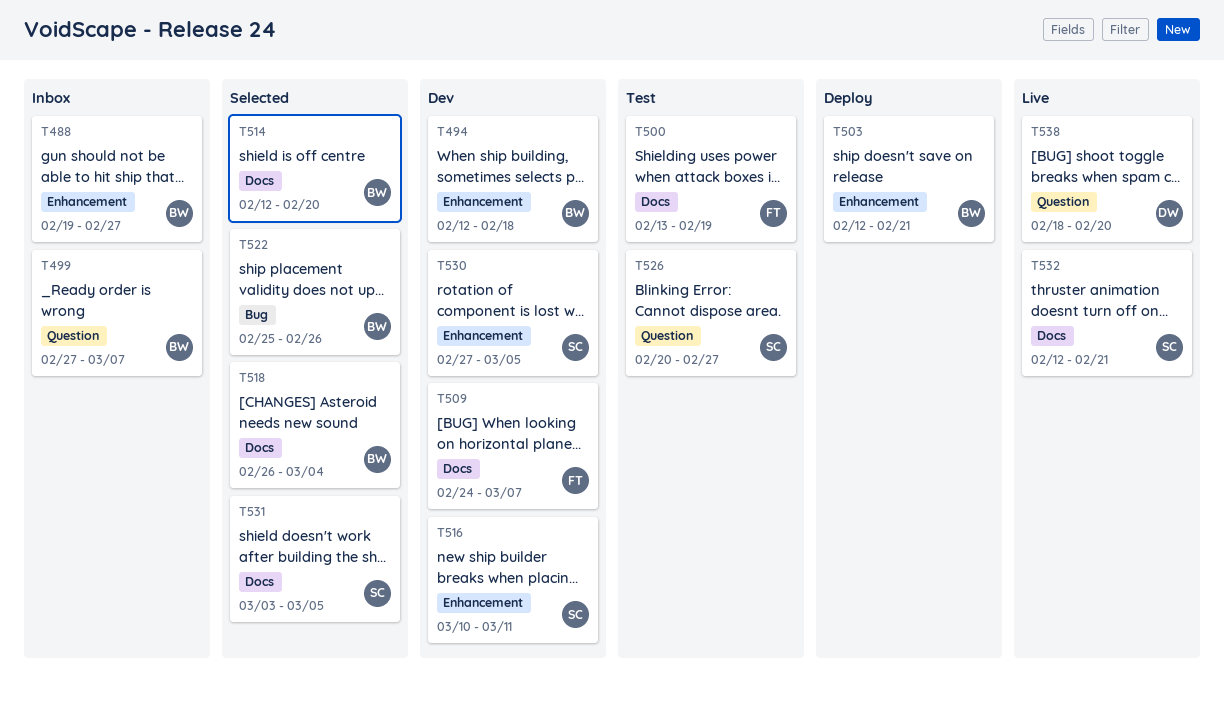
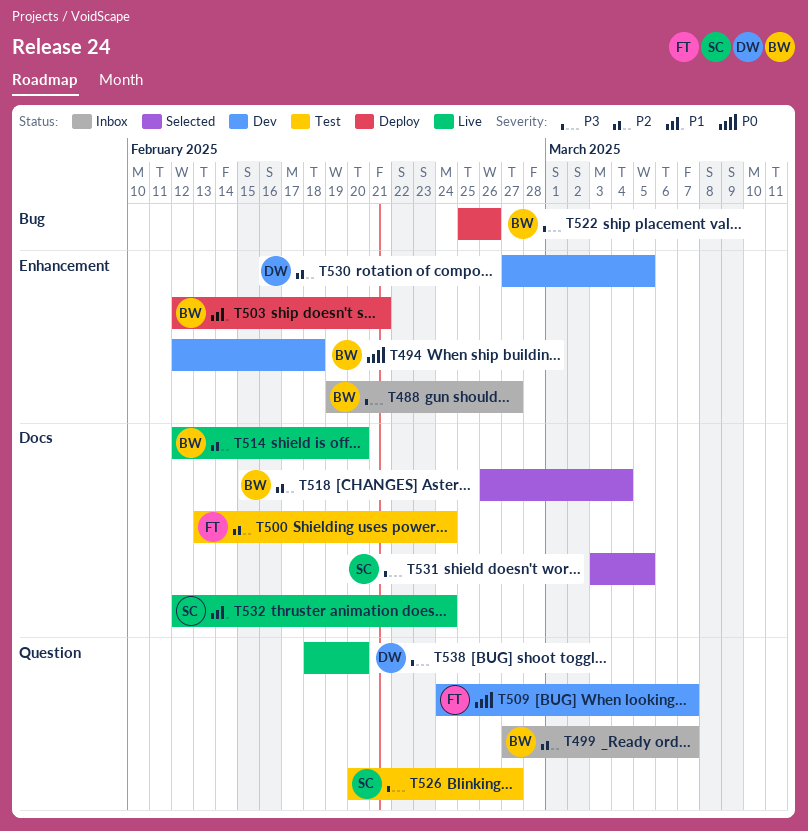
T500, due: Feb 19 -> Feb 24
T509, label: Docs -> Question
T514, status: Selected -> Live
T516: present -> none
T522, status: Selected -> Deploy
T530, owner: SC -> DW
T532, due: Feb 21 -> Feb 24

